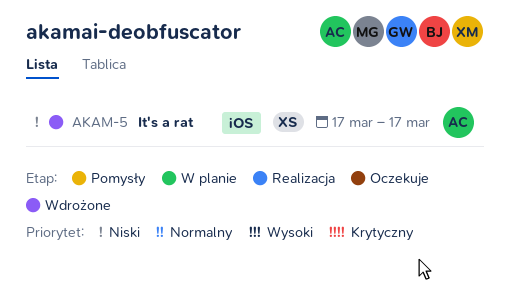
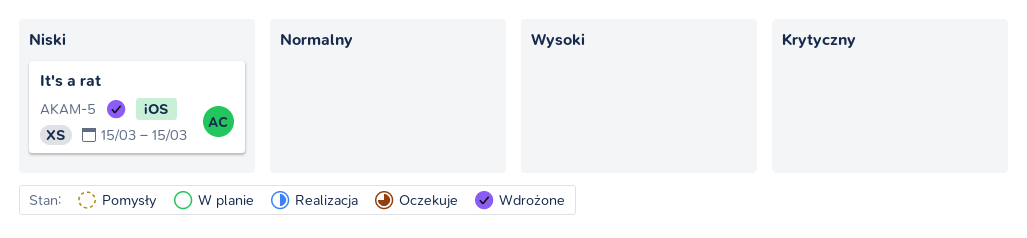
AKAM-5, start: Mar 17 -> Mar 15
AKAM-5, due: Mar 17 -> Mar 15

